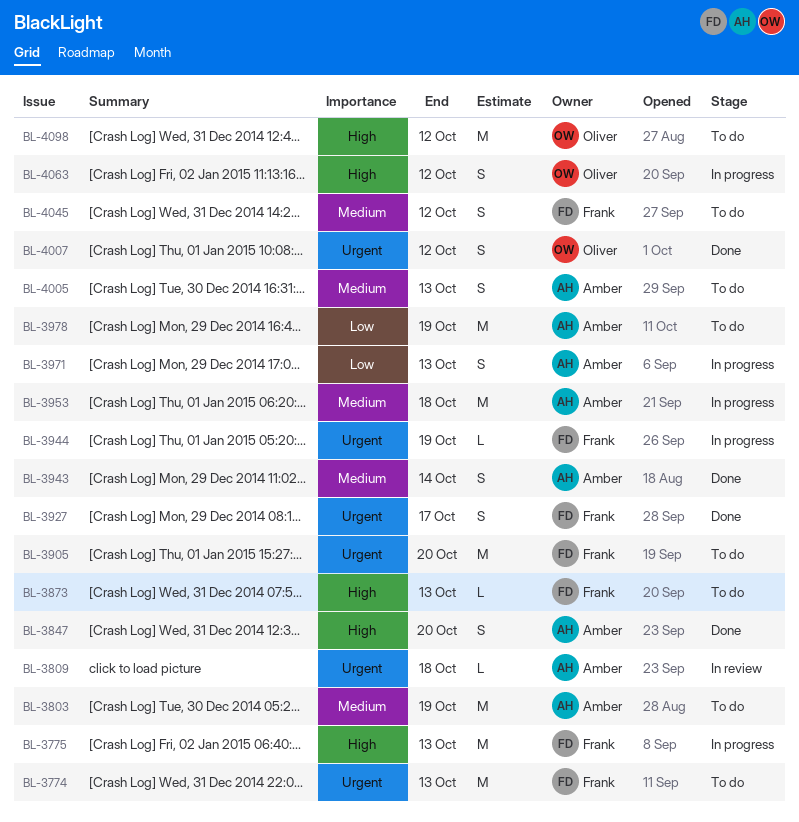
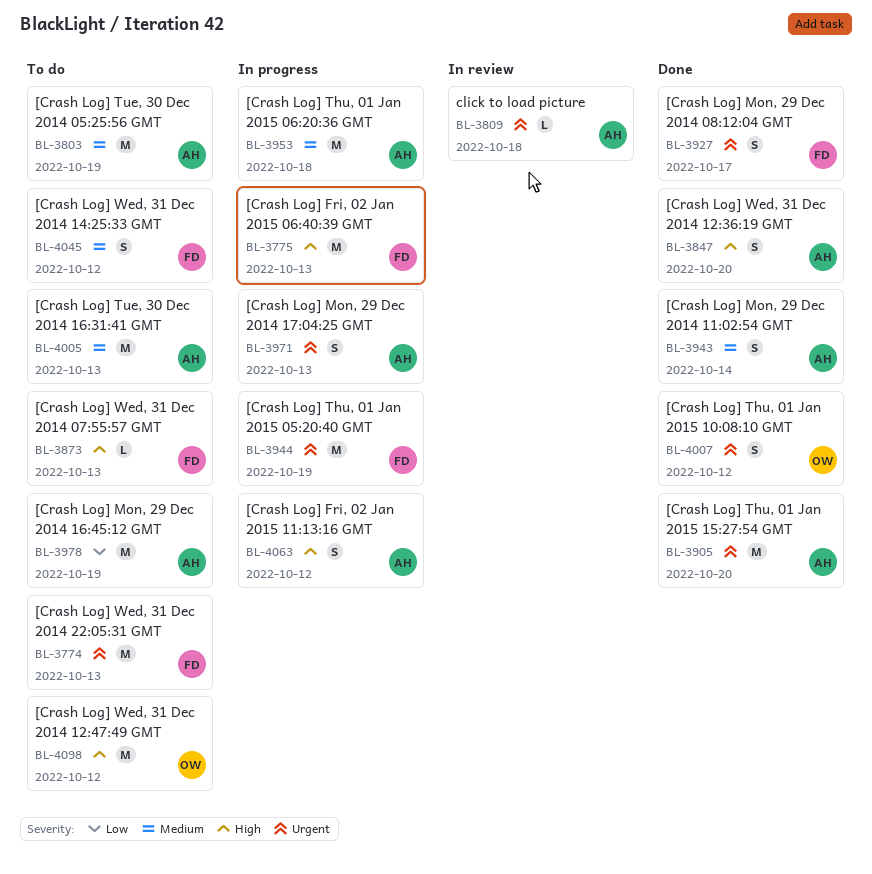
BL-3905, status: To do -> Done
BL-3905, owner: Frank -> Amber
BL-3944, estimate: L -> M
BL-3971, priority: Low -> Urgent
BL-4005, estimate: S -> M
BL-4063, owner: Oliver -> Amber

